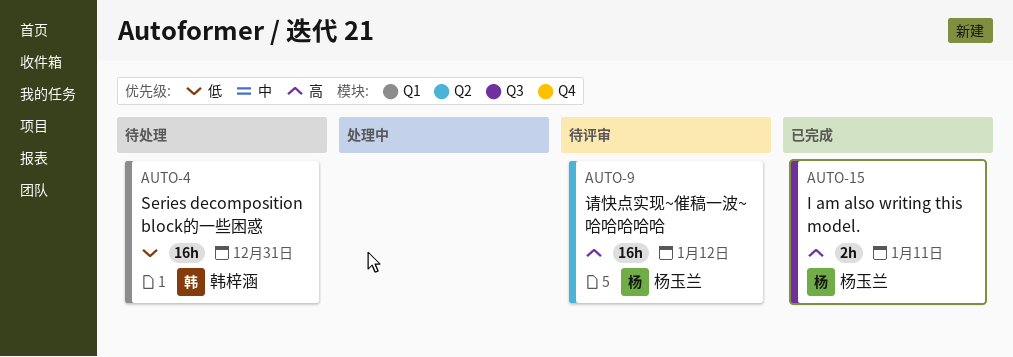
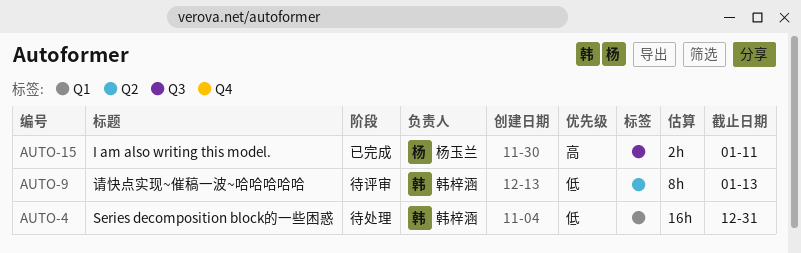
AUTO-9, owner: 杨玉兰 -> 韩梓涵
AUTO-9, priority: 高 -> 低
AUTO-9, estimate: 16h -> 8h
AUTO-9, due: Jan 12 -> Jan 13

